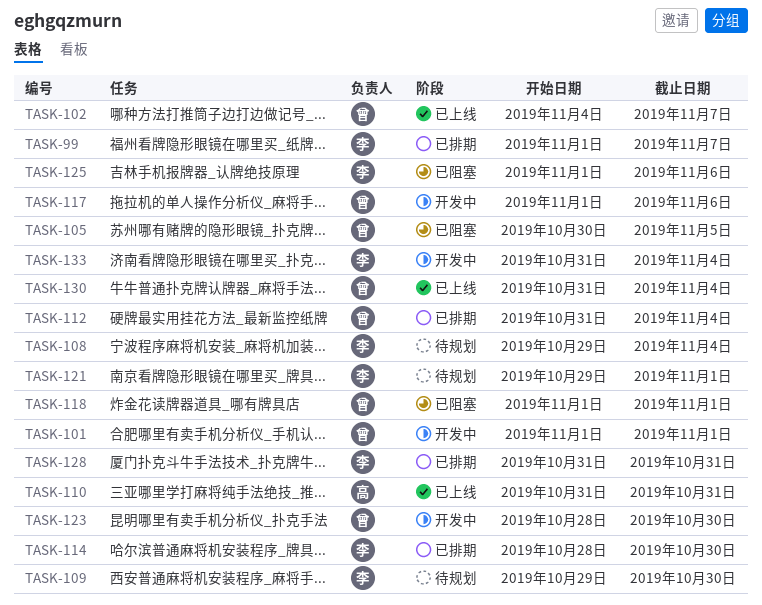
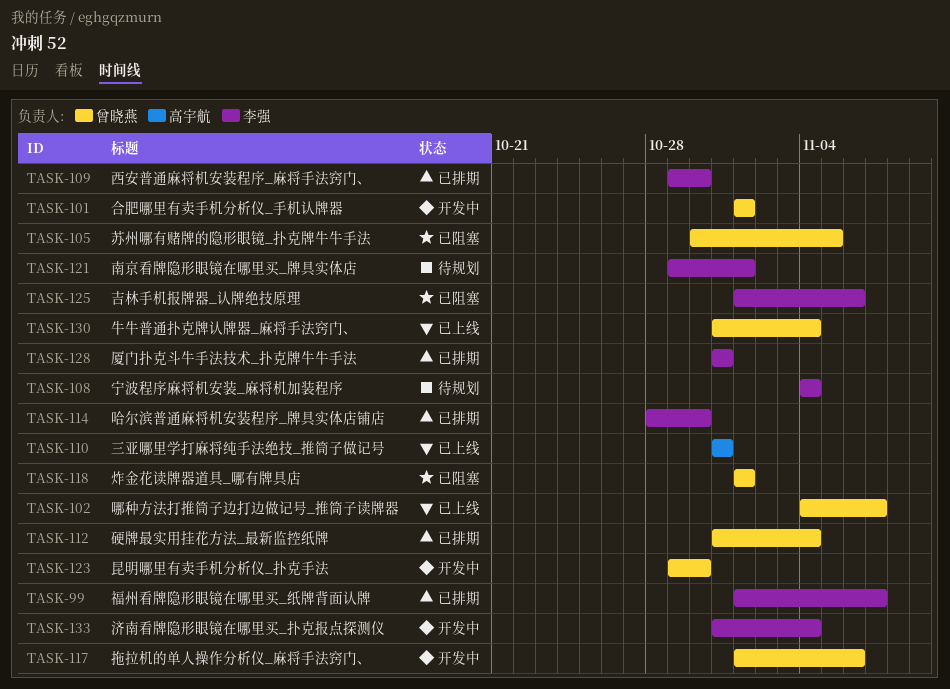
TASK-108, start: Oct 29 -> Nov 4
TASK-109, status: 待规划 -> 已排期
TASK-123, start: Oct 28 -> Oct 29

